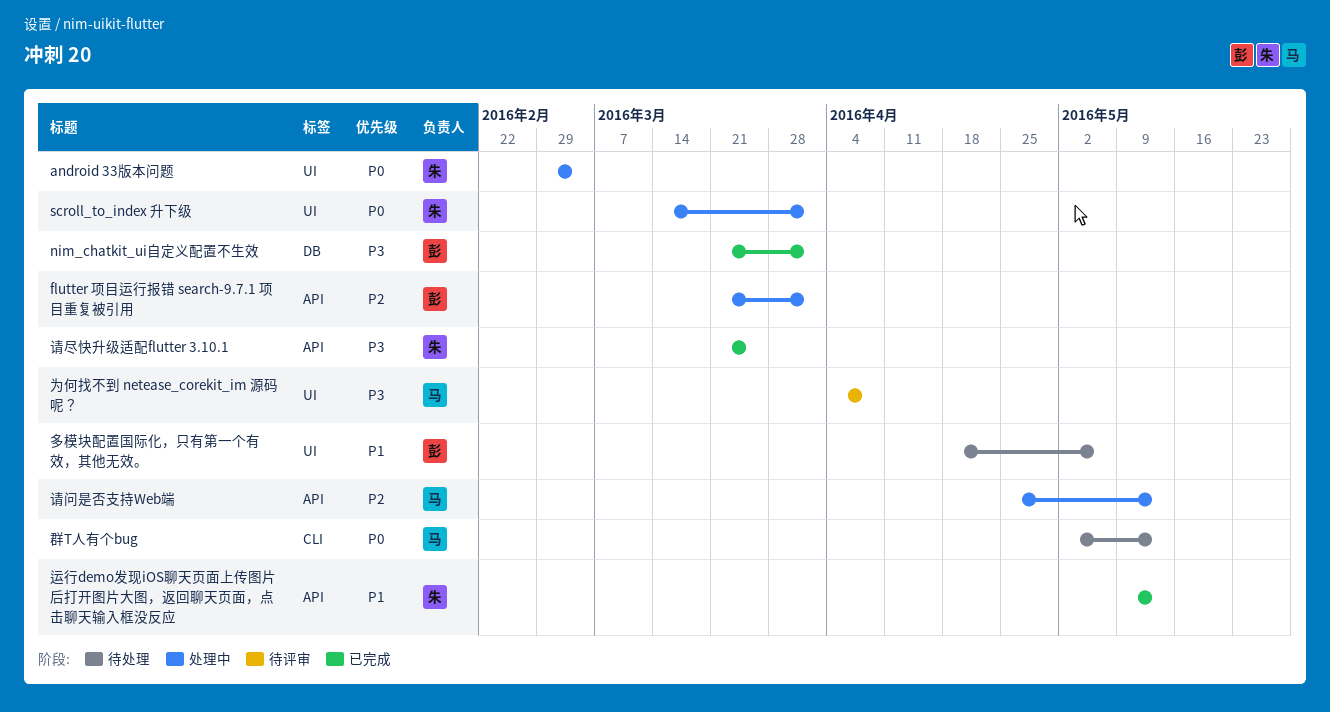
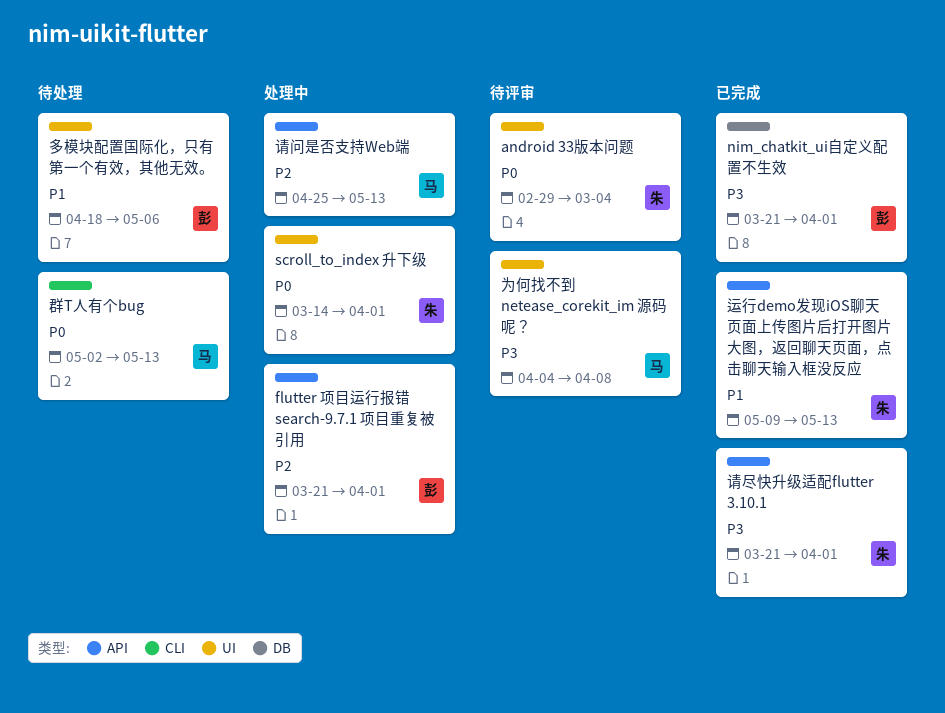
android 33版本问题, status: 处理中 -> 待评审
请尽快升级适配flutter 3.10.1, due: Mar 25 -> Apr 1

